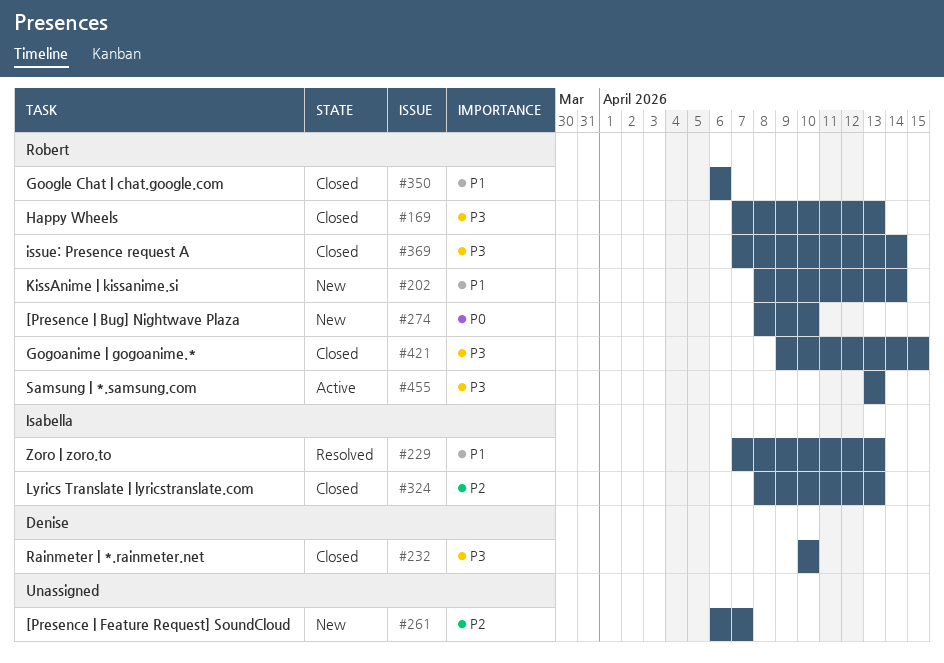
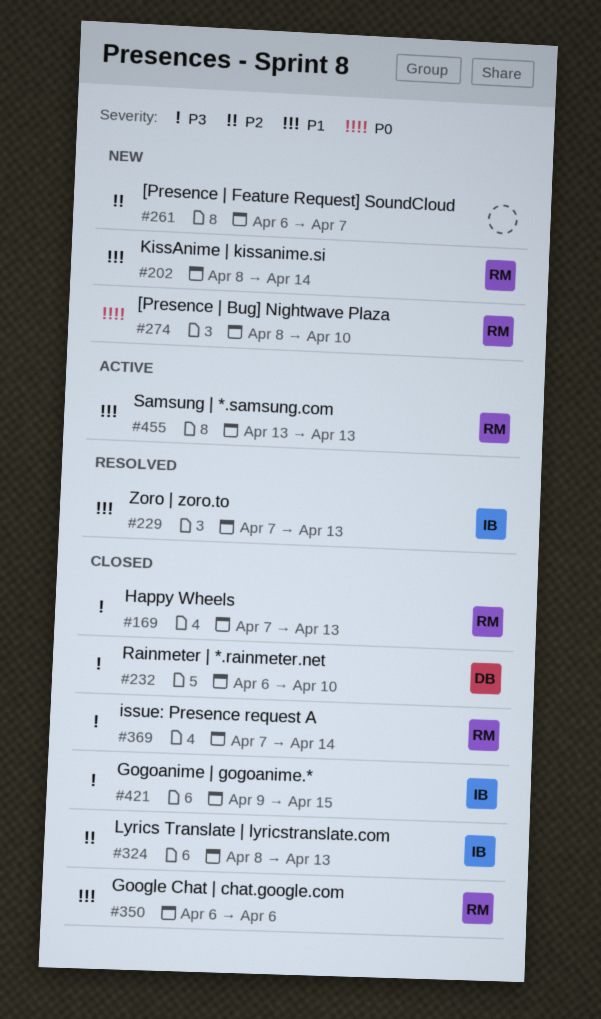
#232, start: Apr 10 -> Apr 6
#421, owner: Robert -> Isabella
#455, priority: P3 -> P1

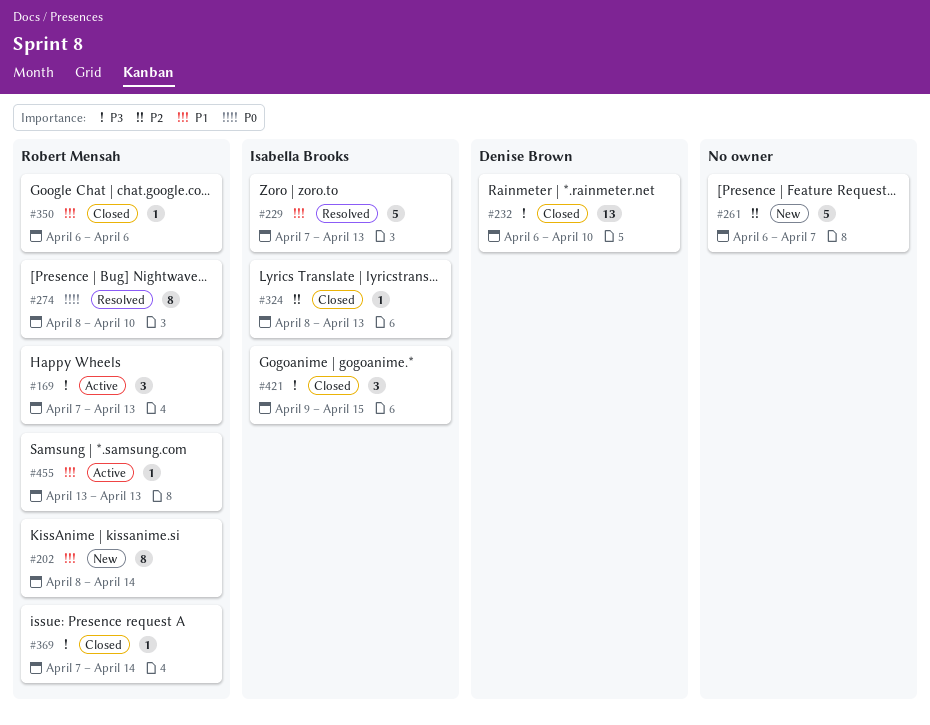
#169, status: Closed -> Active
#274, status: New -> Resolved

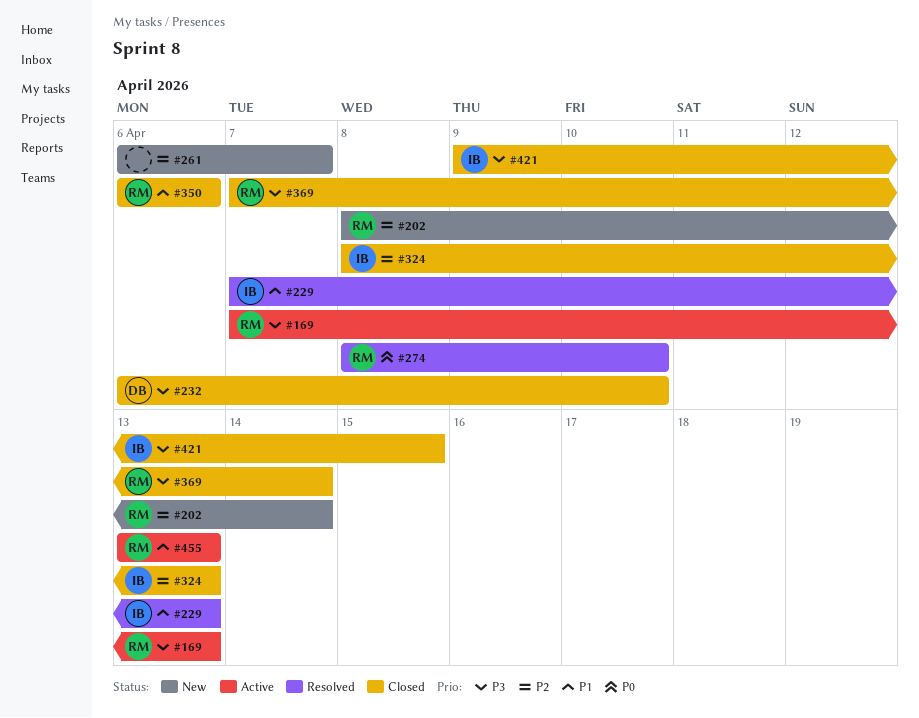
#202, priority: P1 -> P2

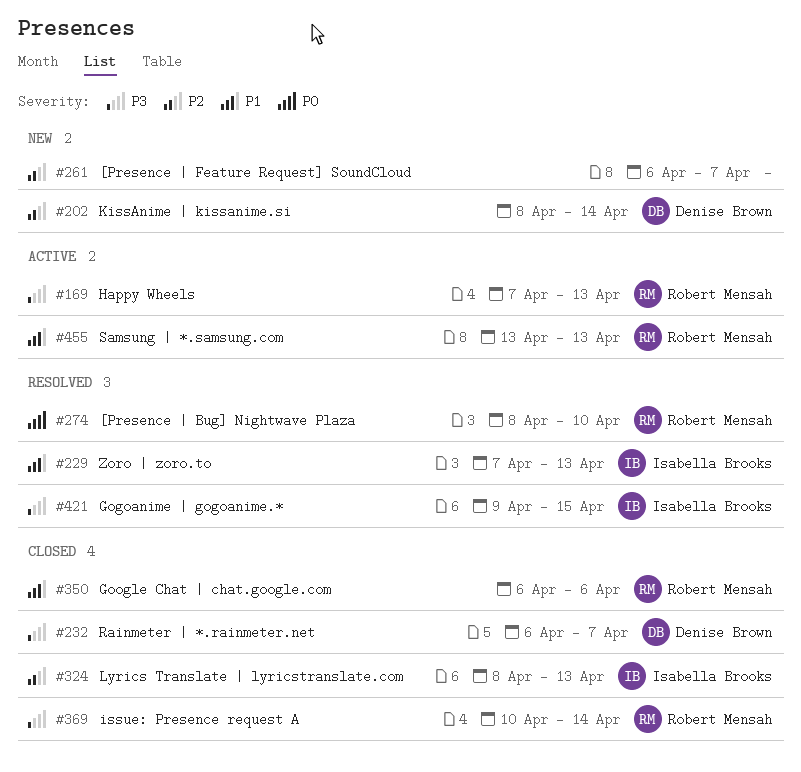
#202, owner: Robert Mensah -> Denise Brown
#232, due: Apr 10 -> Apr 7
#369, start: Apr 7 -> Apr 10
#421, status: Closed -> Resolved

